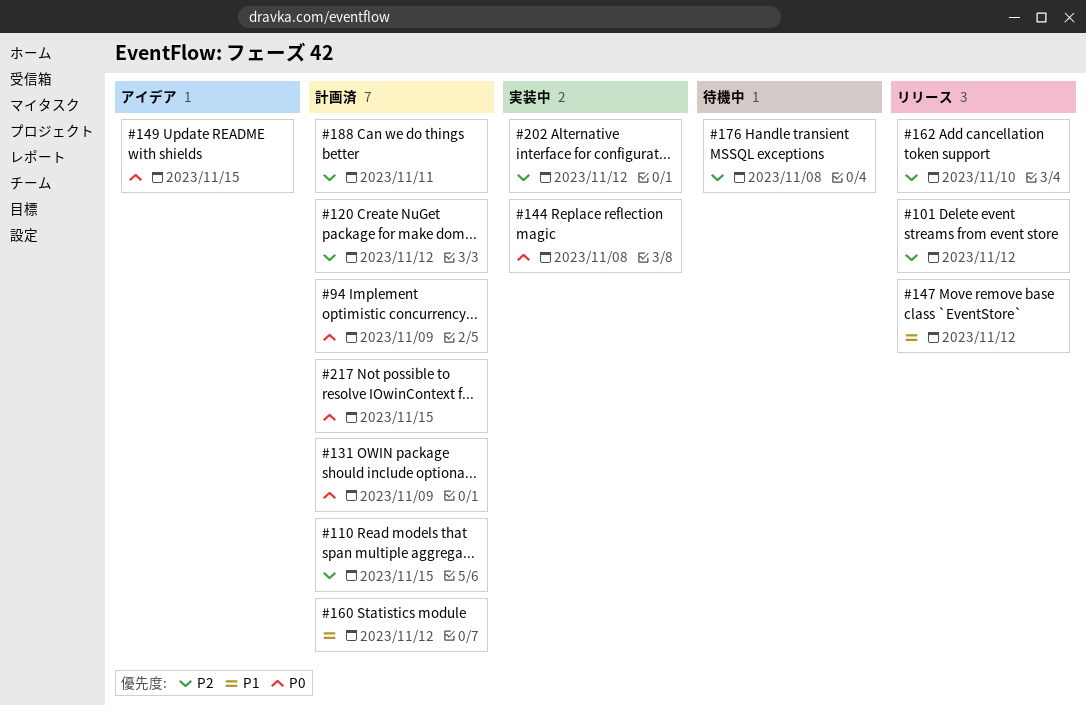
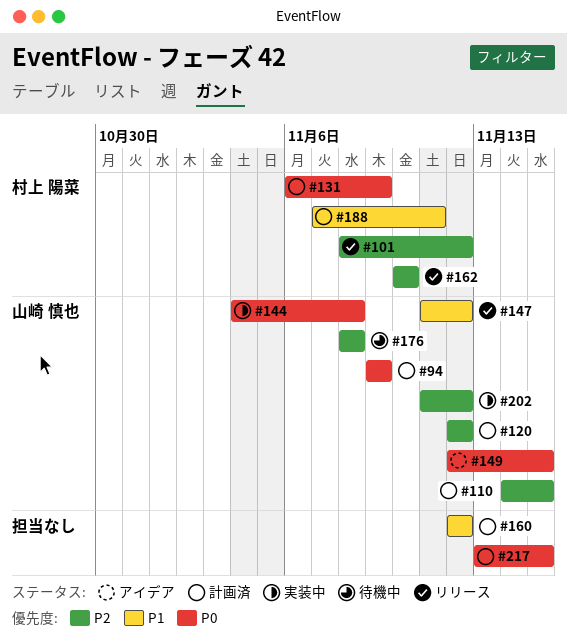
#188, priority: P2 -> P1

